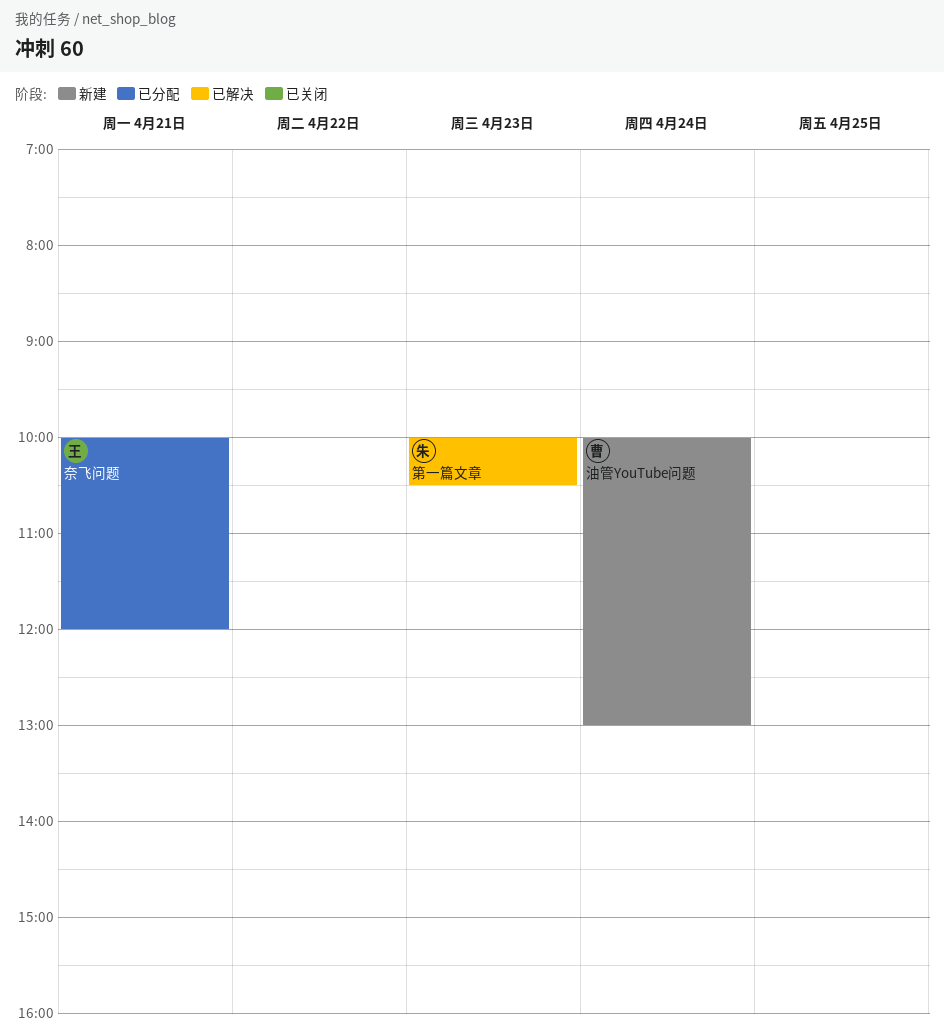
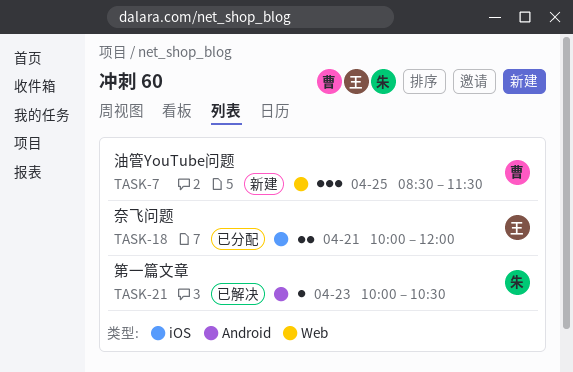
油管YouTube问题, day: Apr 24 -> Apr 25
油管YouTube问题, begins: 10:00 -> 08:30
油管YouTube问题, ends: 13:00 -> 11:30

